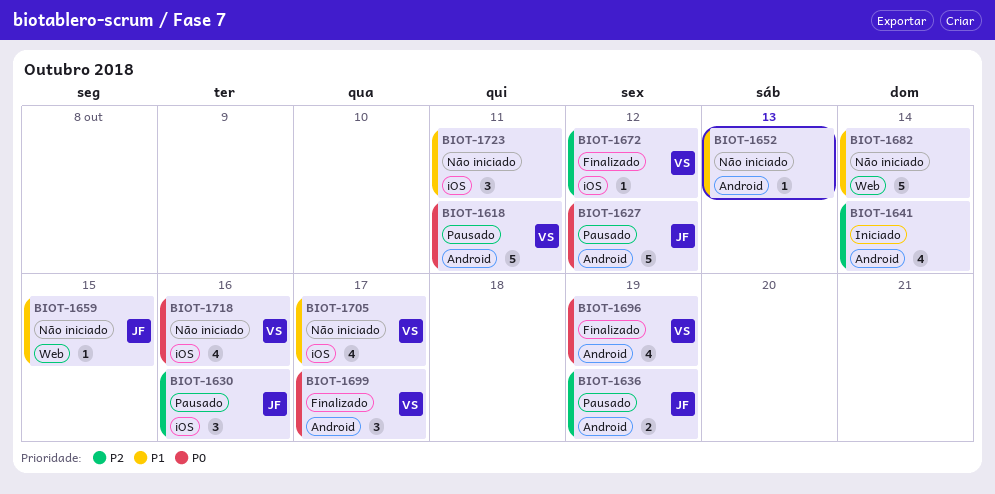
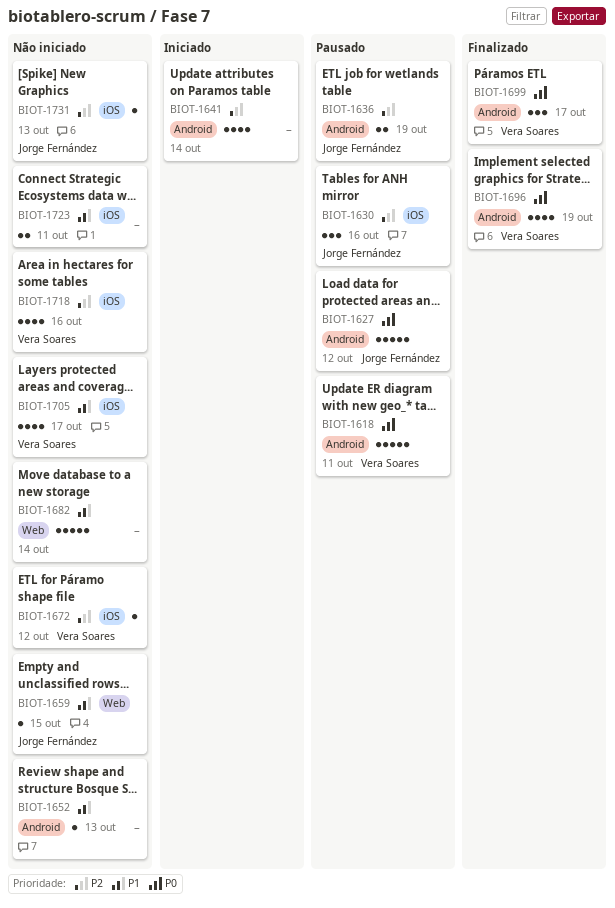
BIOT-1672, status: Finalizado -> Não iniciado
BIOT-1718, priority: P0 -> P2
BIOT-1723, estimate: 3 -> 2
BIOT-1731: none -> present

